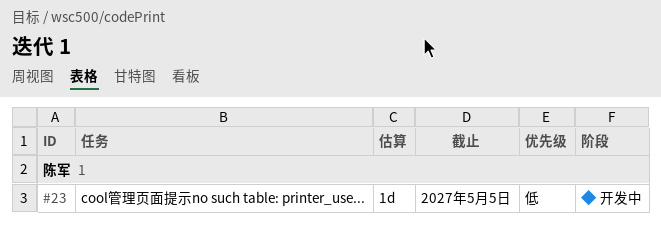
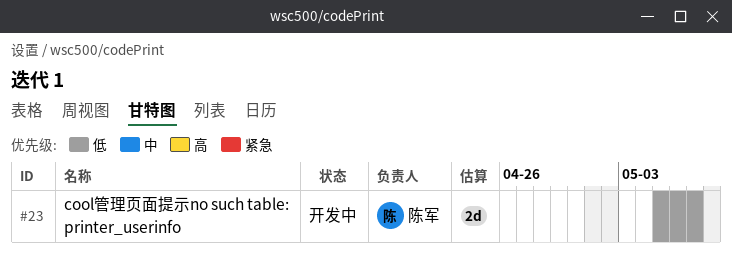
#23, estimate: 1d -> 2d
#23, due: May 5 -> May 7

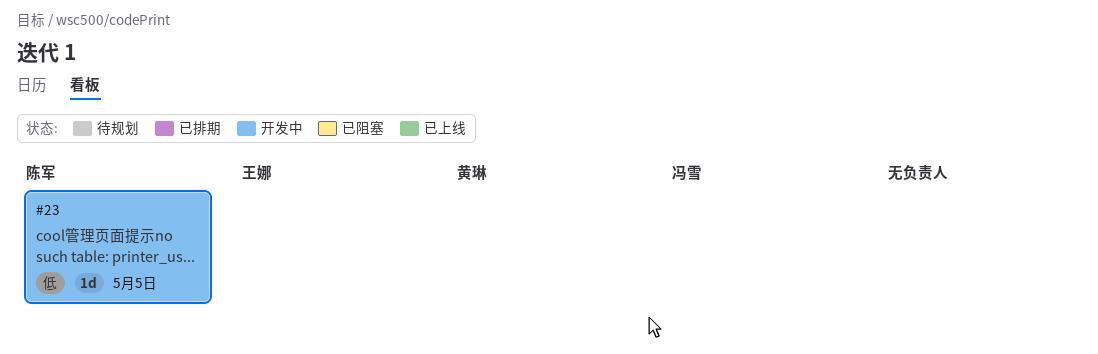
#23, estimate: 2d -> 1d
#23, due: May 7 -> May 5

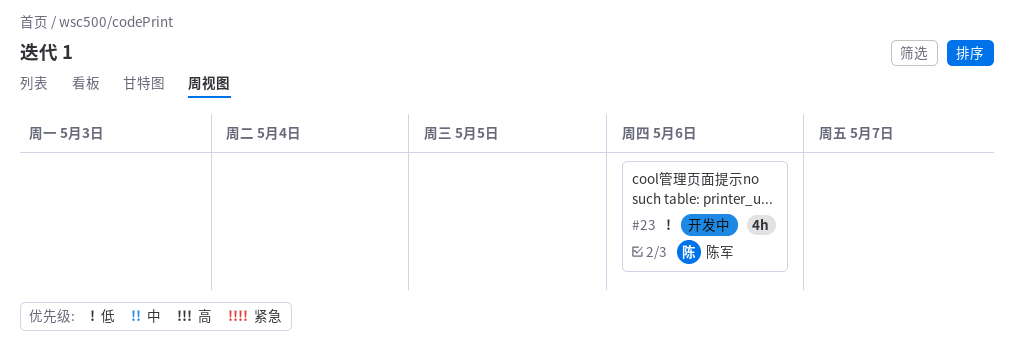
#23, estimate: 1d -> 4h
#23, due: May 5 -> May 6

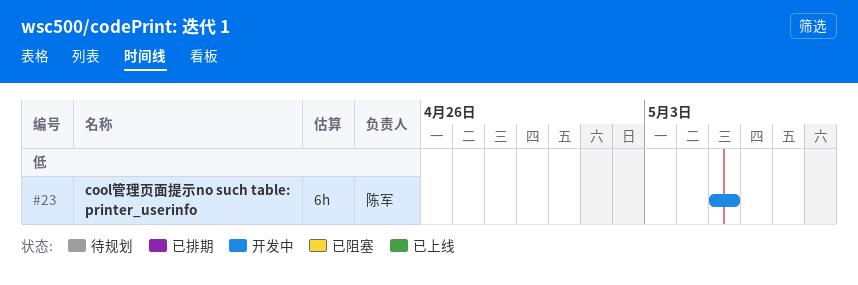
#23, estimate: 4h -> 6h
#23, due: May 6 -> May 5

